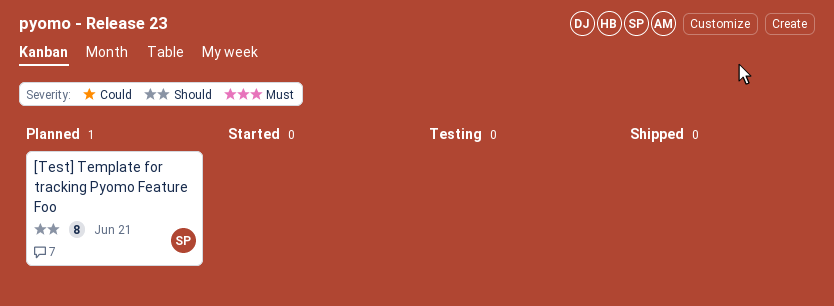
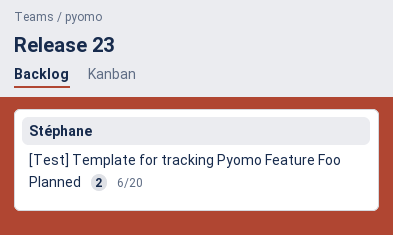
[Test] Template for tracking Pyomo Feature Foo, estimate: 8 -> 2
[Test] Template for tracking Pyomo Feature Foo, due: Jun 21 -> Jun 20

